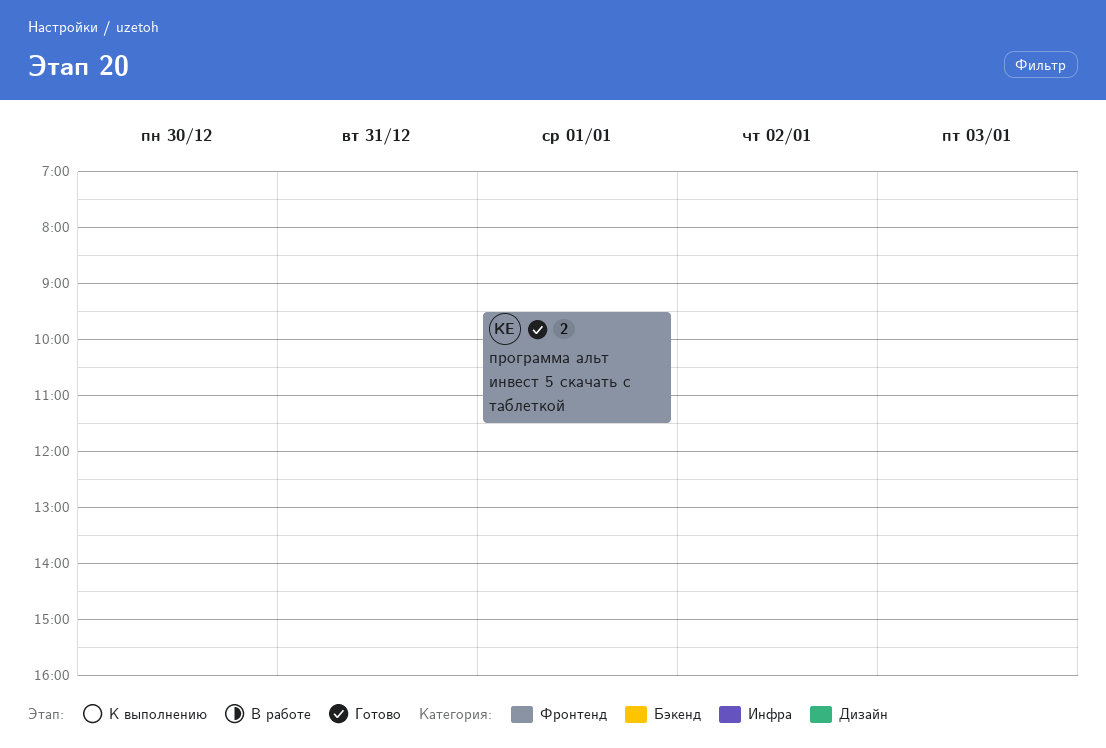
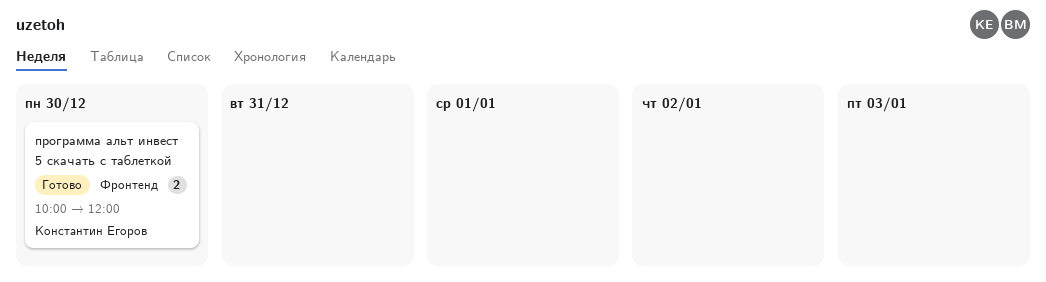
программа альт инвест 5 скачать с таблеткой, day: Jan 1 -> Dec 30
программа альт инвест 5 скачать с таблеткой, begins: 09:30 -> 10:00
программа альт инвест 5 скачать с таблеткой, ends: 11:30 -> 12:00

